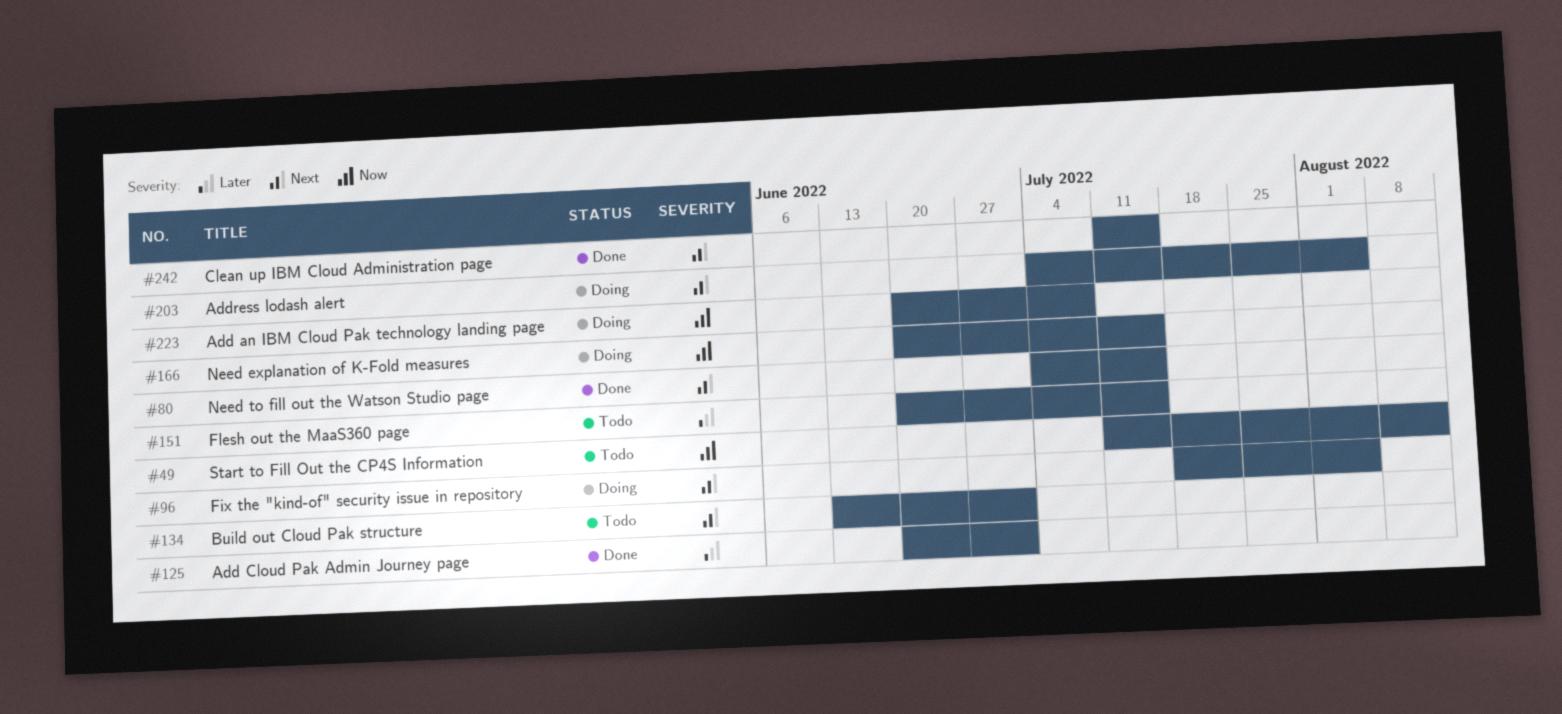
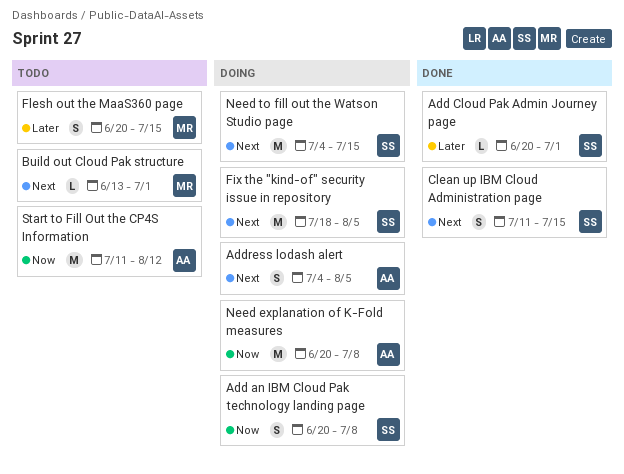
Need explanation of K-Fold measures, due: Jul 15 -> Jul 8
Need to fill out the Watson Studio page, status: Done -> Doing

